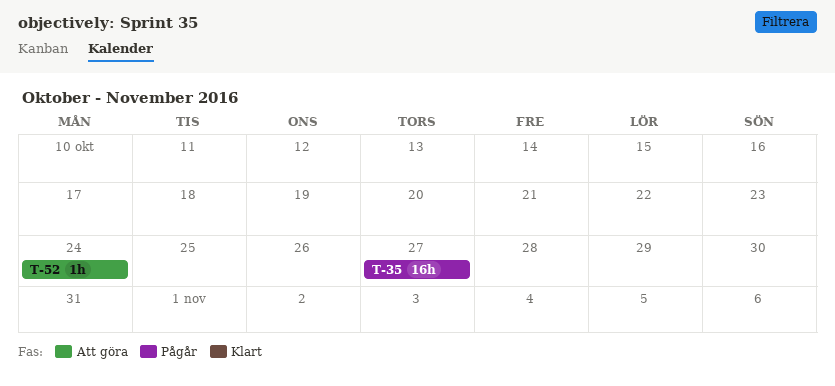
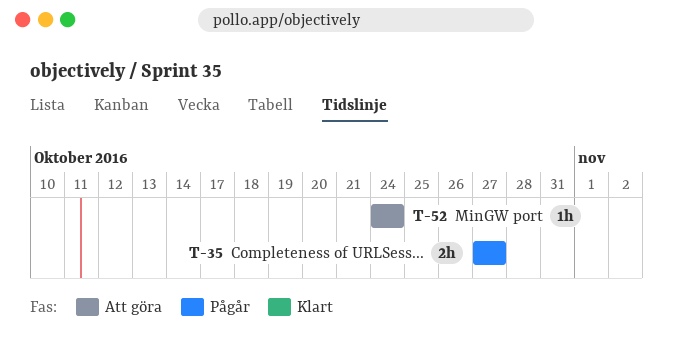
T-35, estimate: 16h -> 2h

